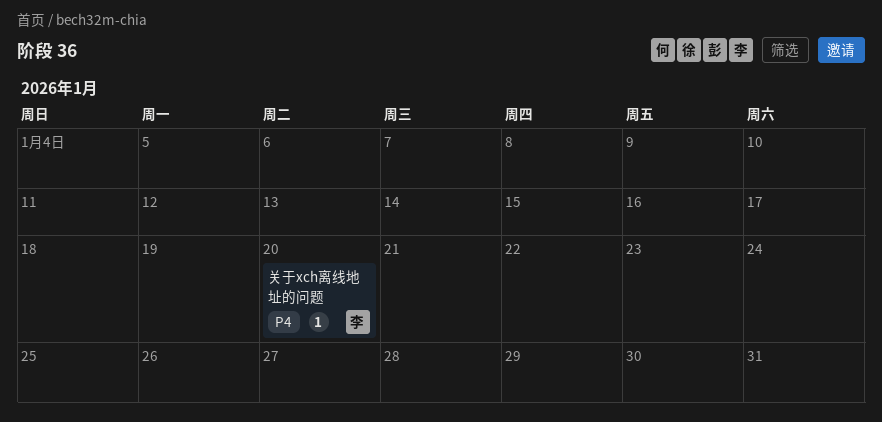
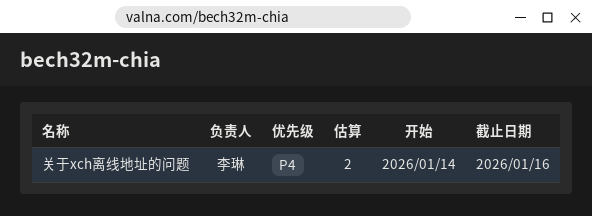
关于xch离线地址的问题, estimate: 1 -> 2
关于xch离线地址的问题, due: Jan 20 -> Jan 16

